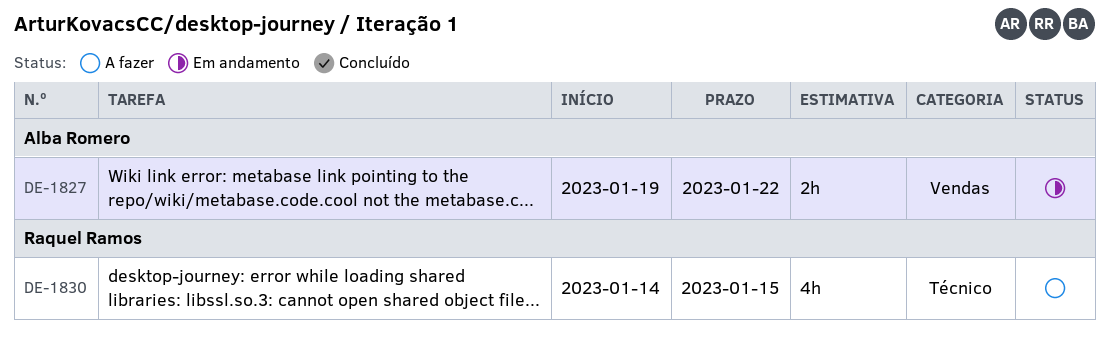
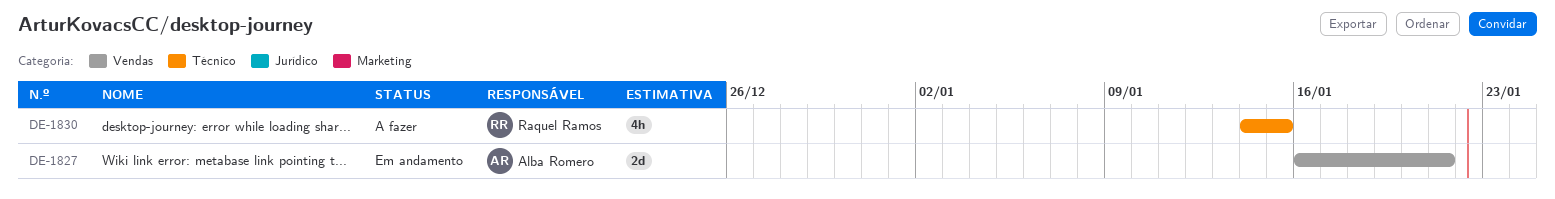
DE-1827, estimate: 2h -> 2d
DE-1827, start: Jan 19 -> Jan 16
DE-1827, due: Jan 22 -> Jan 21

